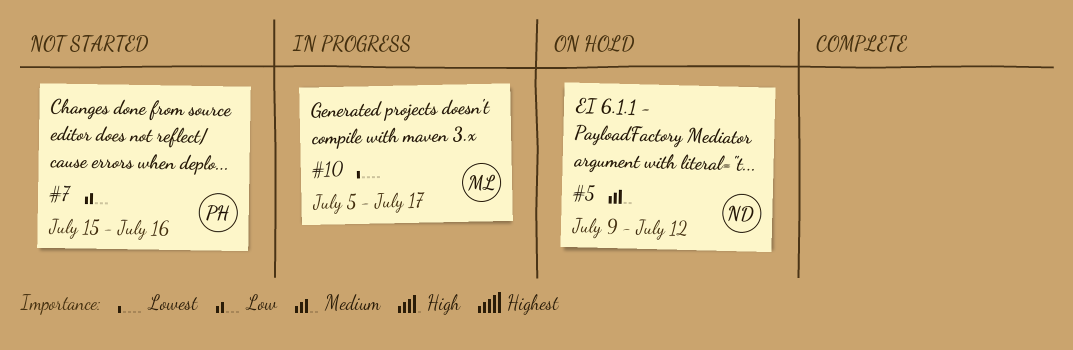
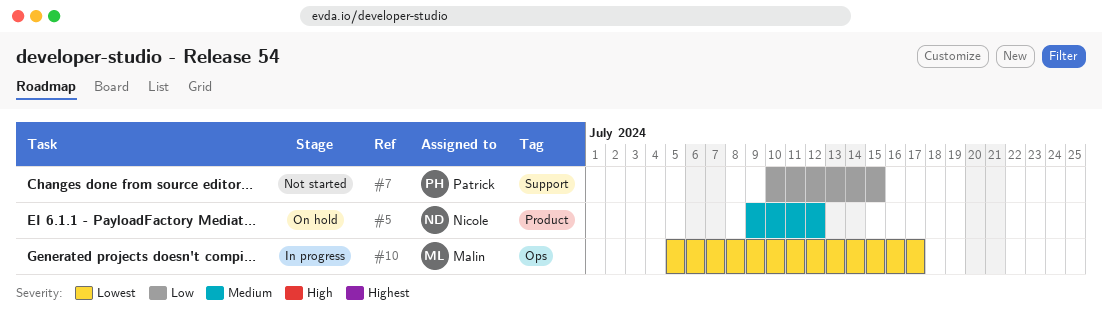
#7, start: Jul 15 -> Jul 10
#7, due: Jul 16 -> Jul 15

